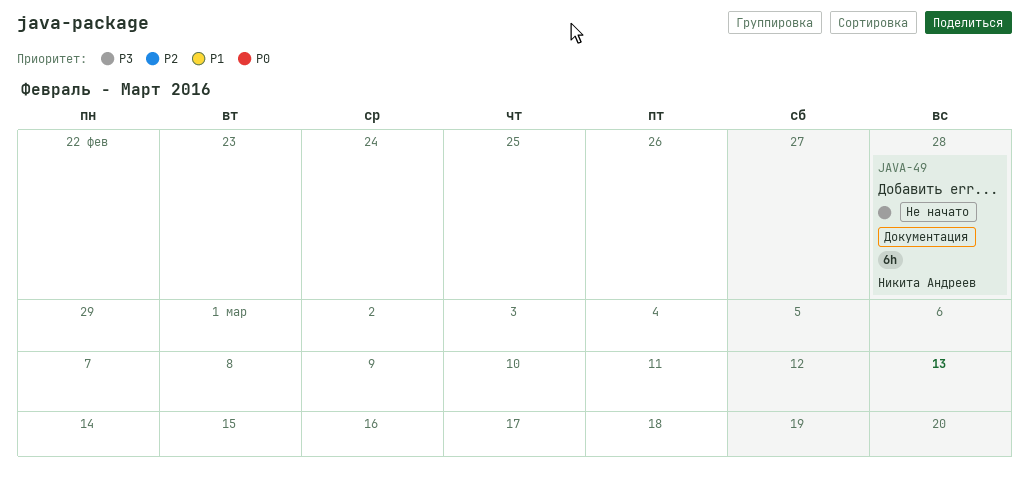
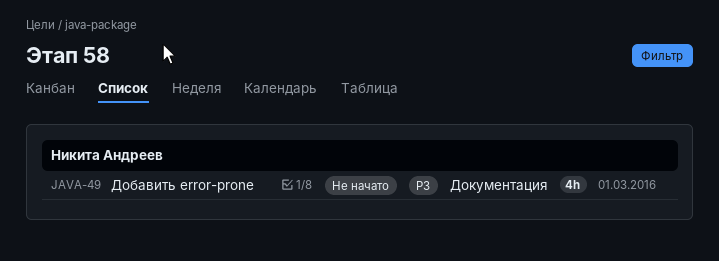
JAVA-49, estimate: 6h -> 4h
JAVA-49, due: Feb 28 -> Mar 1

